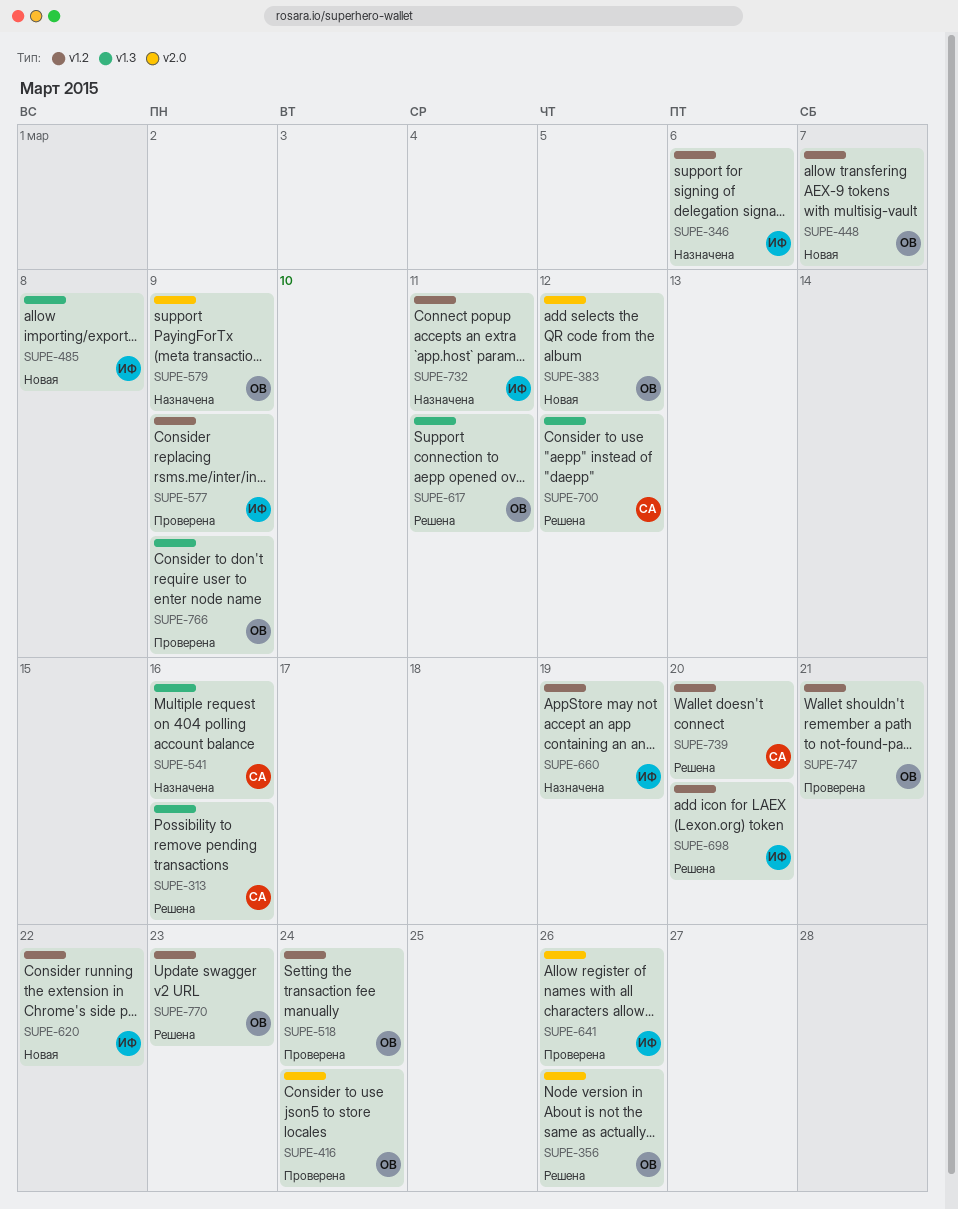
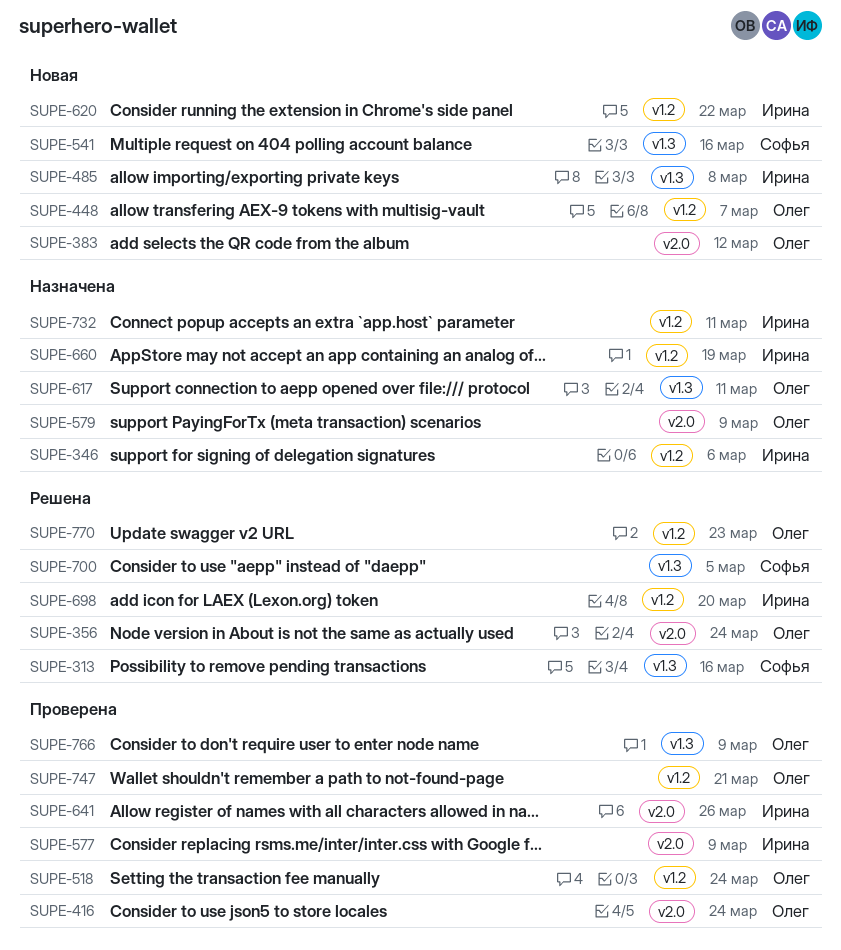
SUPE-356, due: Mar 26 -> Mar 24
SUPE-541, status: Назначена -> Новая
SUPE-577, label: v1.2 -> v2.0
SUPE-617, status: Решена -> Назначена
SUPE-700, due: Mar 12 -> Mar 5
SUPE-739: present -> none

